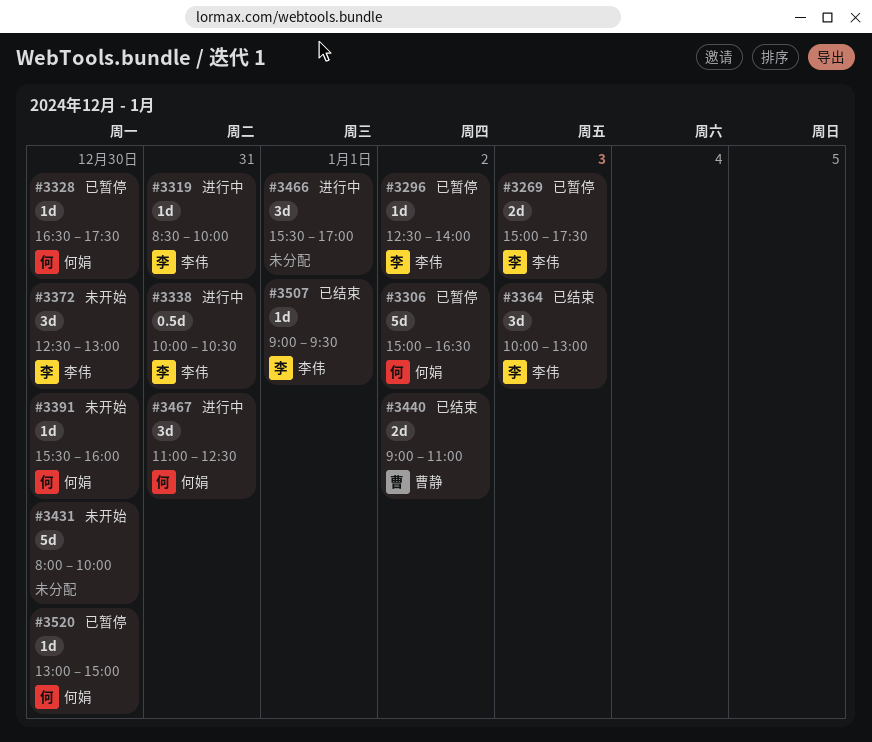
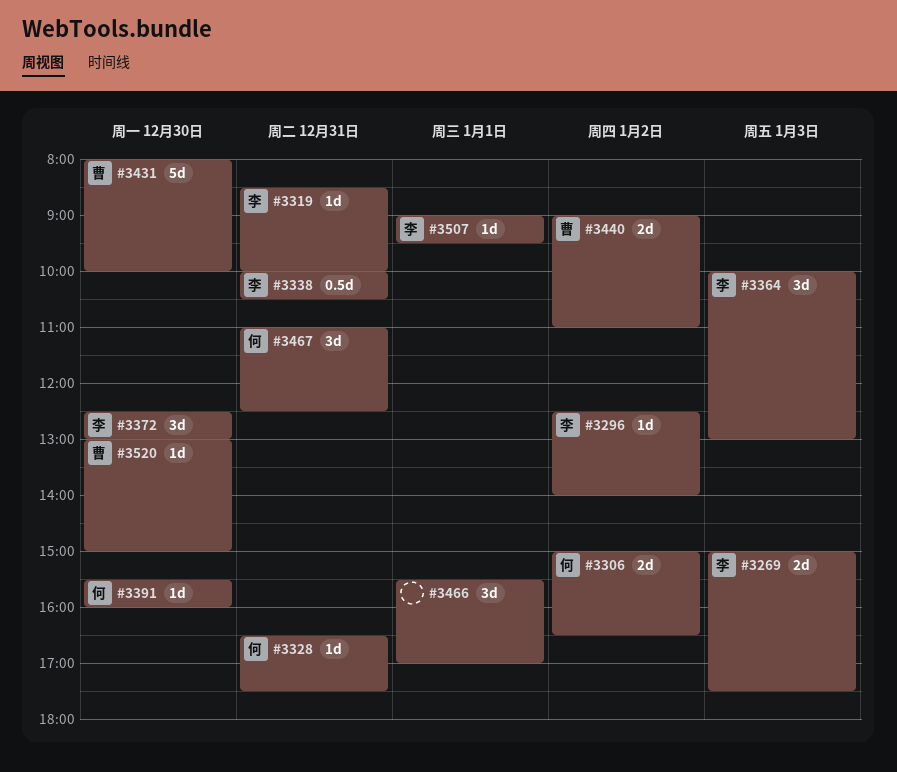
#3306, estimate: 5d -> 2d
#3328, day: Dec 30 -> Dec 31
#3431, owner: none -> 曹静
#3520, owner: 何娟 -> 曹静

